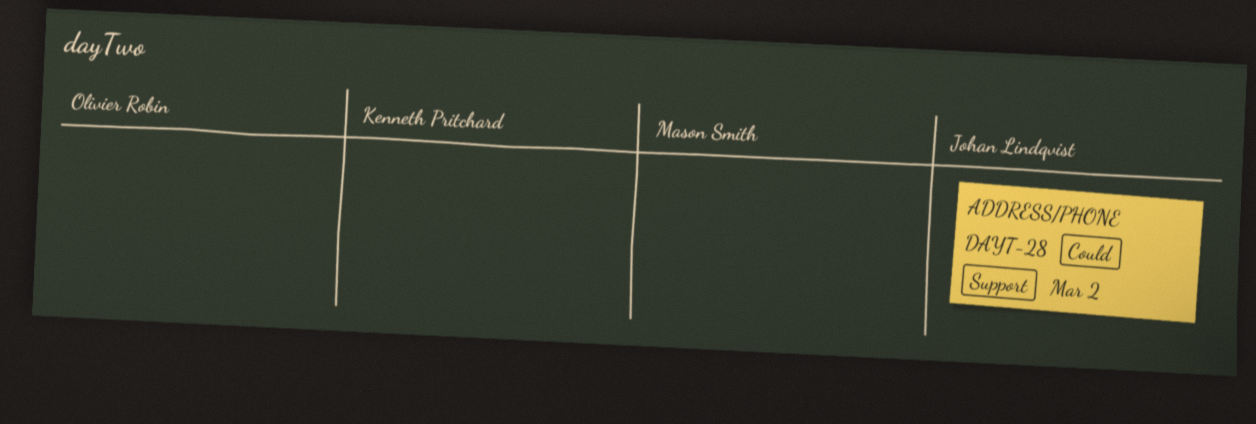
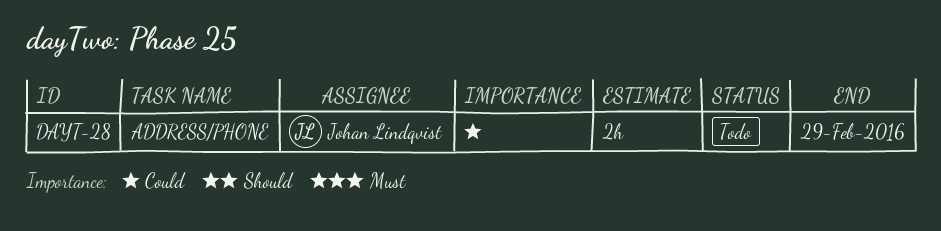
DAYT-28, due: Mar 2 -> Feb 29

